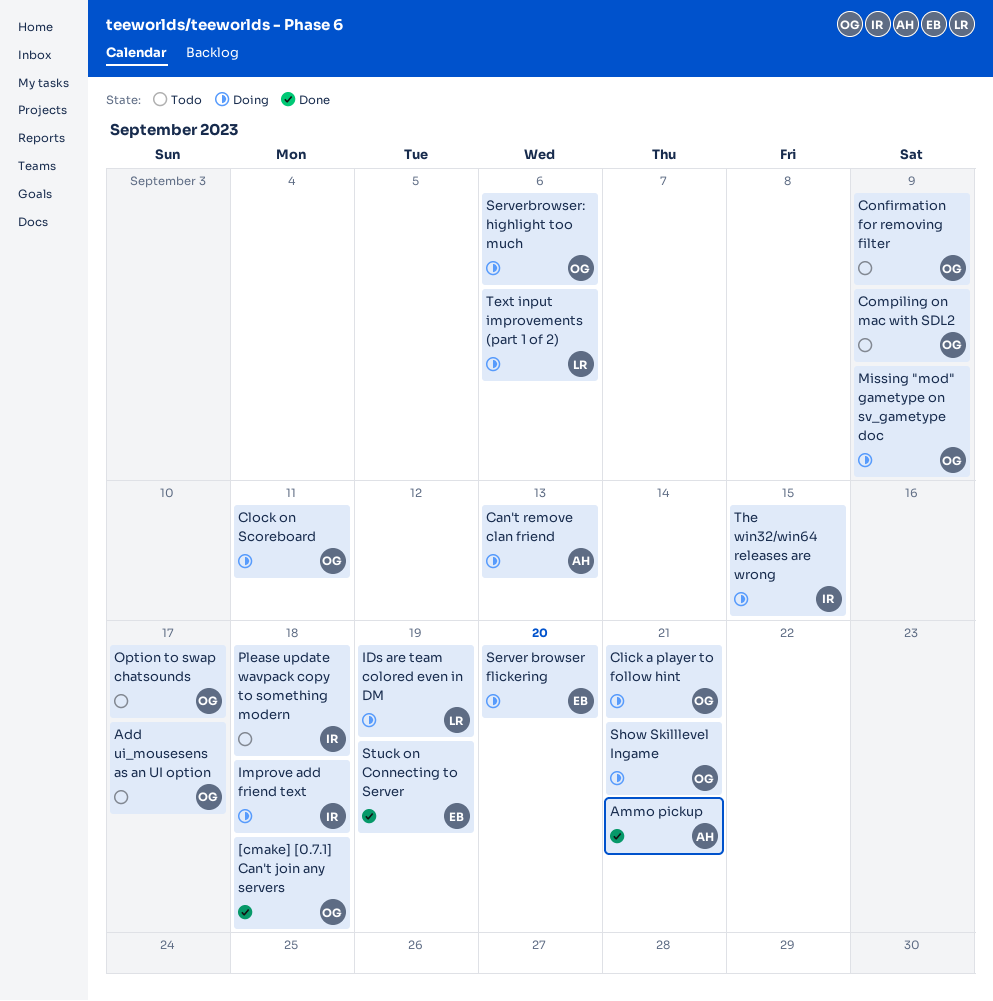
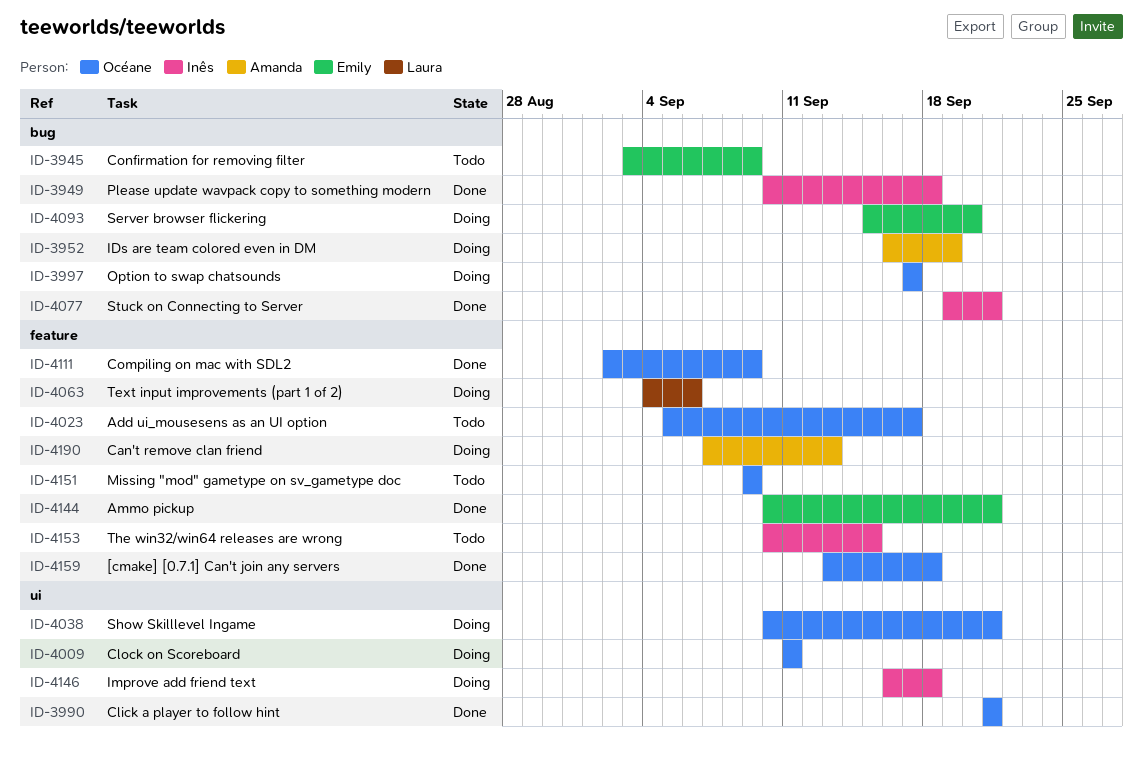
Ammo pickup, owner: Amanda -> Emily
Click a player to follow hint, status: Doing -> Done
Compiling on mac with SDL2, status: Todo -> Done
Confirmation for removing filter, owner: Océane -> Emily
IDs are team colored even in DM, owner: Laura -> Amanda
Missing "mod" gametype on sv_gametype doc, status: Doing -> Todo
Option to swap chatsounds, status: Todo -> Doing
Please update wavpack copy to something modern, status: Todo -> Done
Serverbrowser: highlight too much: present -> none
Stuck on Connecting to Server, owner: Emily -> Inês
Stuck on Connecting to Server, due: Sep 19 -> Sep 21
The win32/win64 releases are wrong, status: Doing -> Todo

